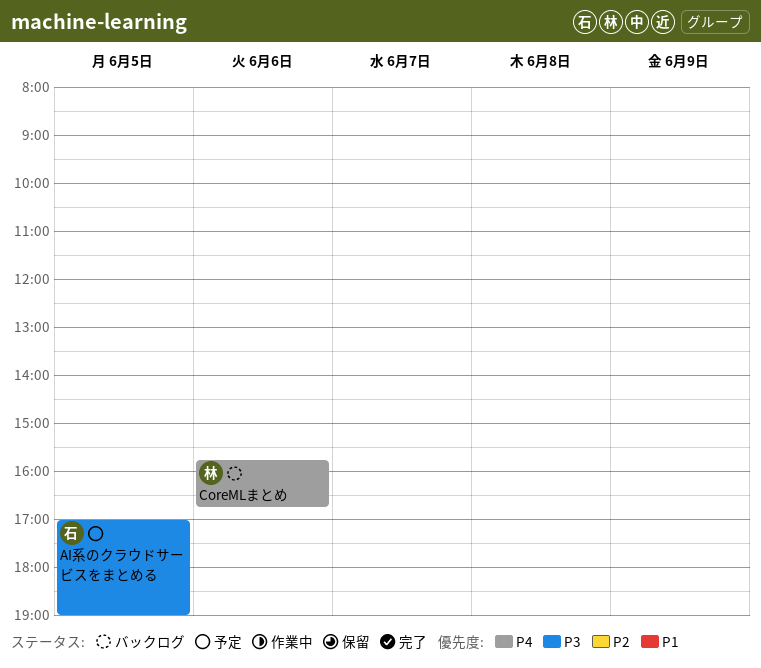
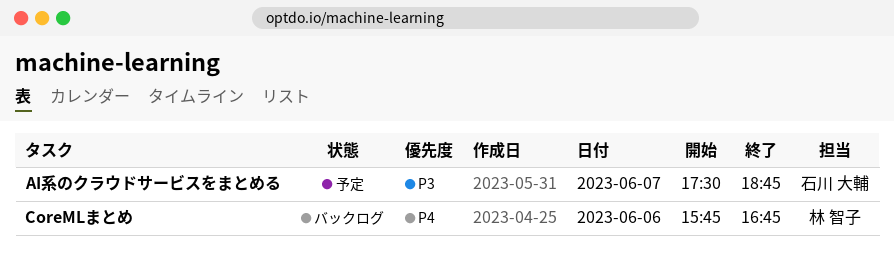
AI系のクラウドサービスをまとめる, day: Jun 5 -> Jun 7
AI系のクラウドサービスをまとめる, begins: 17:00 -> 17:30
AI系のクラウドサービスをまとめる, ends: 19:00 -> 18:45

